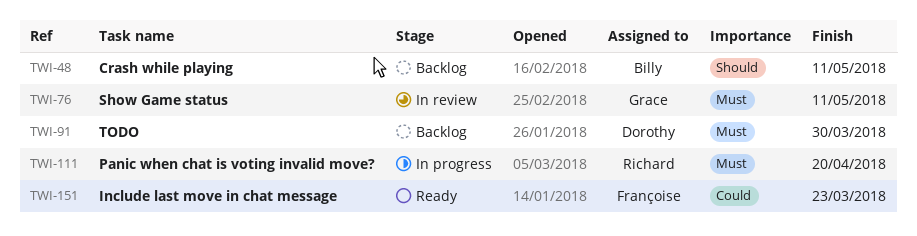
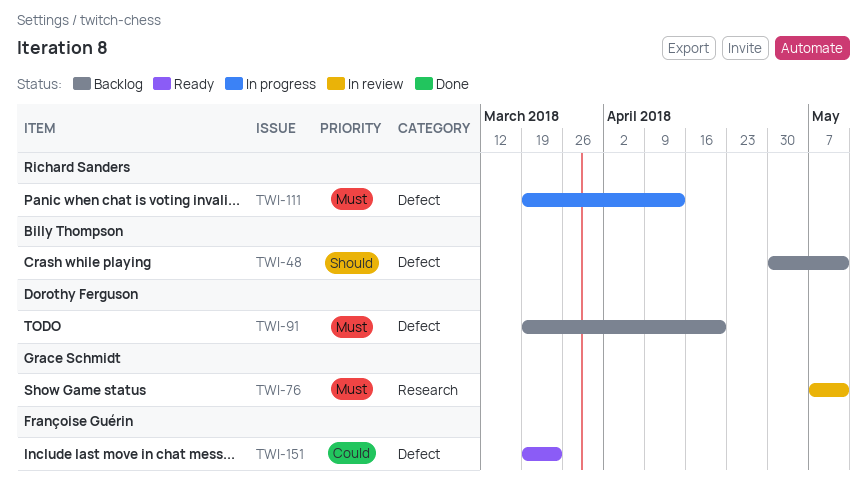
TWI-91, due: Mar 30 -> Apr 20
TWI-111, due: Apr 20 -> Apr 13

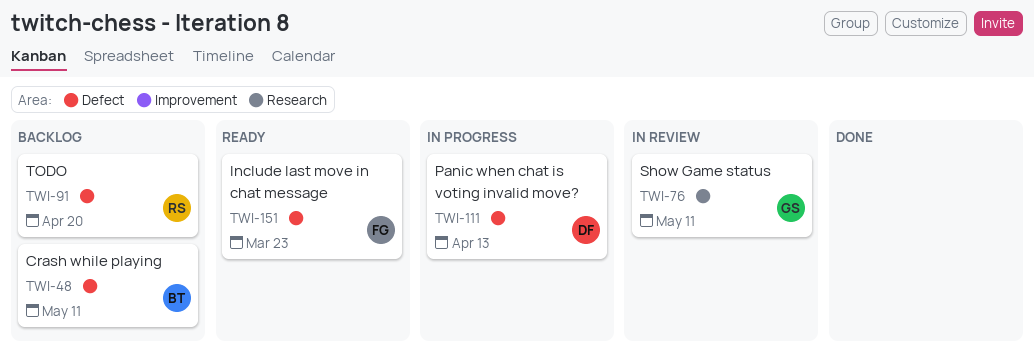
TWI-91, owner: Dorothy Ferguson -> Richard Sanders
TWI-111, owner: Richard Sanders -> Dorothy Ferguson

